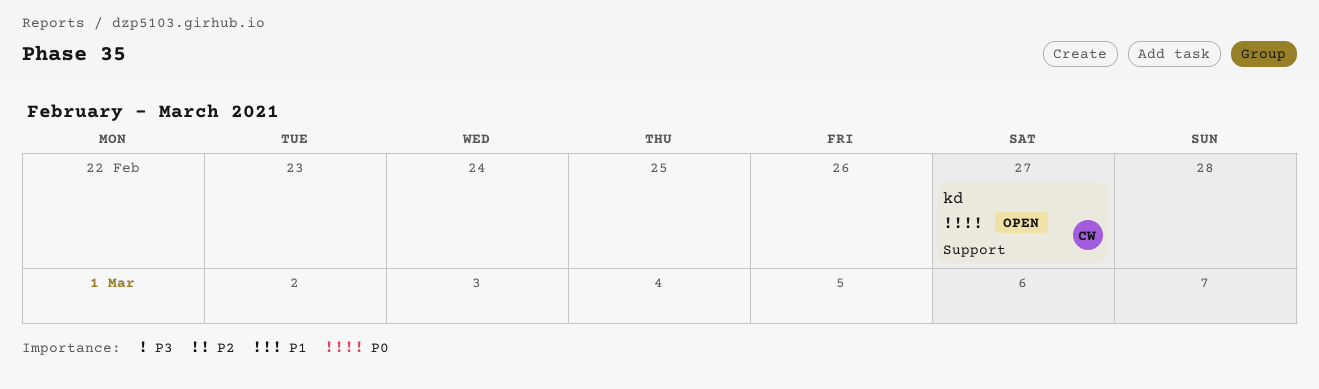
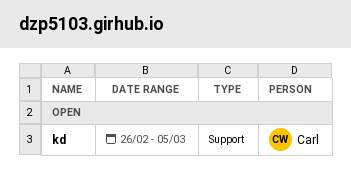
kd, due: Feb 27 -> Mar 5

